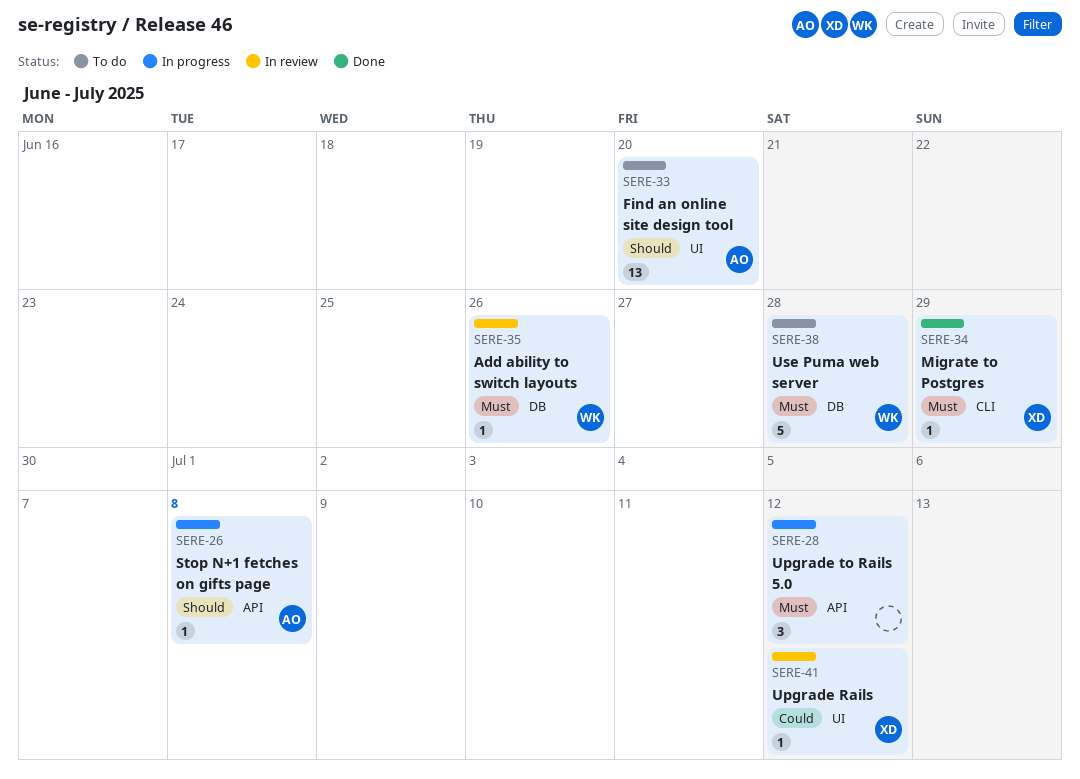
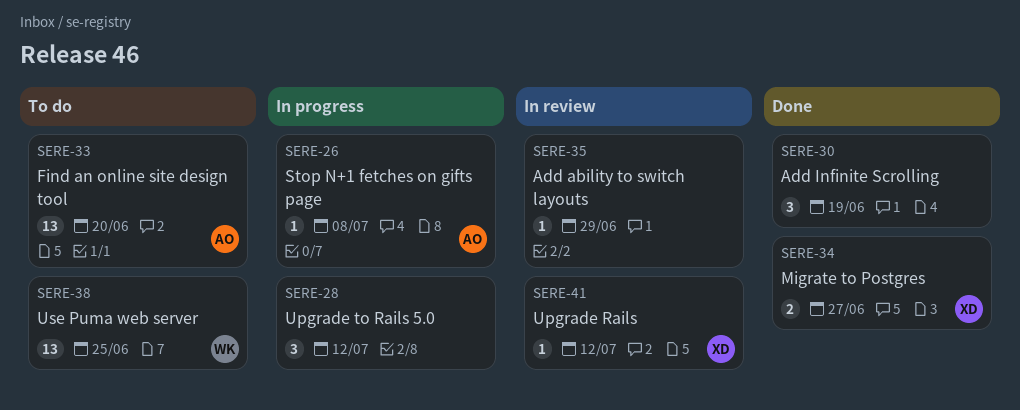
SERE-30: none -> present
SERE-34, estimate: 1 -> 2
SERE-34, due: Jun 29 -> Jun 27
SERE-35, owner: WK -> none
SERE-35, due: Jun 26 -> Jun 29
SERE-38, estimate: 5 -> 13
SERE-38, due: Jun 28 -> Jun 25

